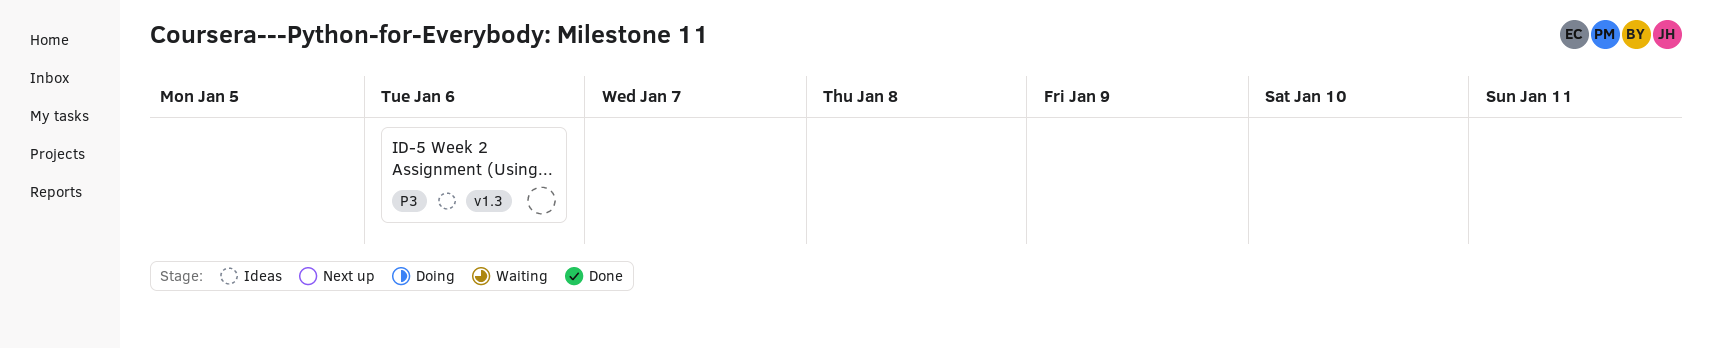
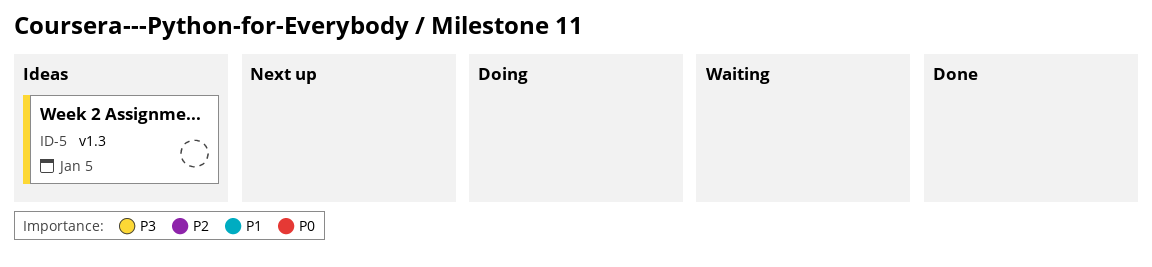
ID-5, due: Jan 6 -> Jan 5

